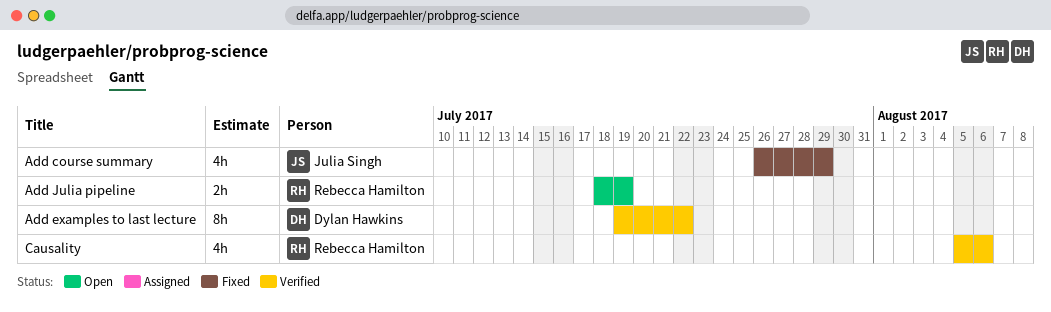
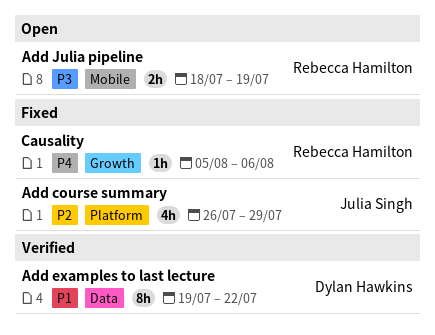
Causality, status: Verified -> Fixed
Causality, estimate: 4h -> 1h

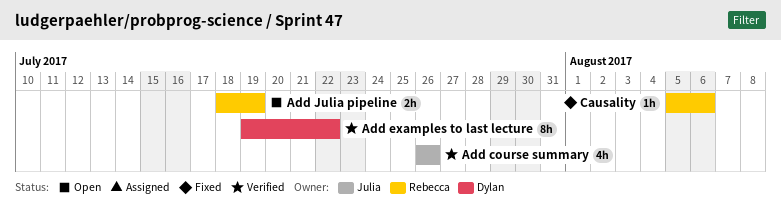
Add course summary, status: Fixed -> Verified
Add course summary, due: Jul 29 -> Jul 26

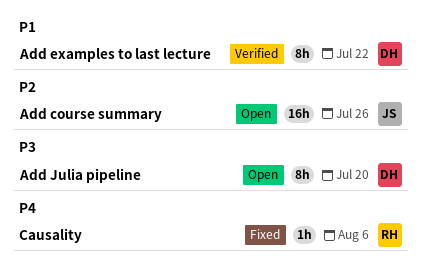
Add course summary, status: Verified -> Open
Add course summary, estimate: 4h -> 16h
Add Julia pipeline, owner: Rebecca -> Dylan
Add Julia pipeline, estimate: 2h -> 8h
Add Julia pipeline, due: Jul 19 -> Jul 20

